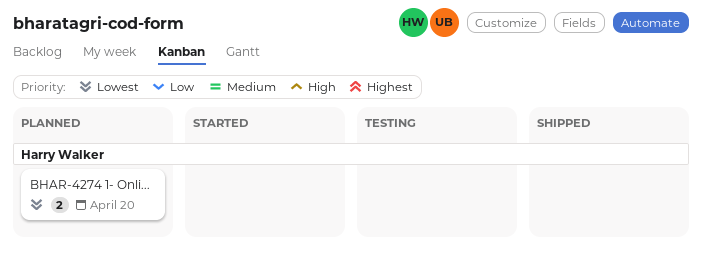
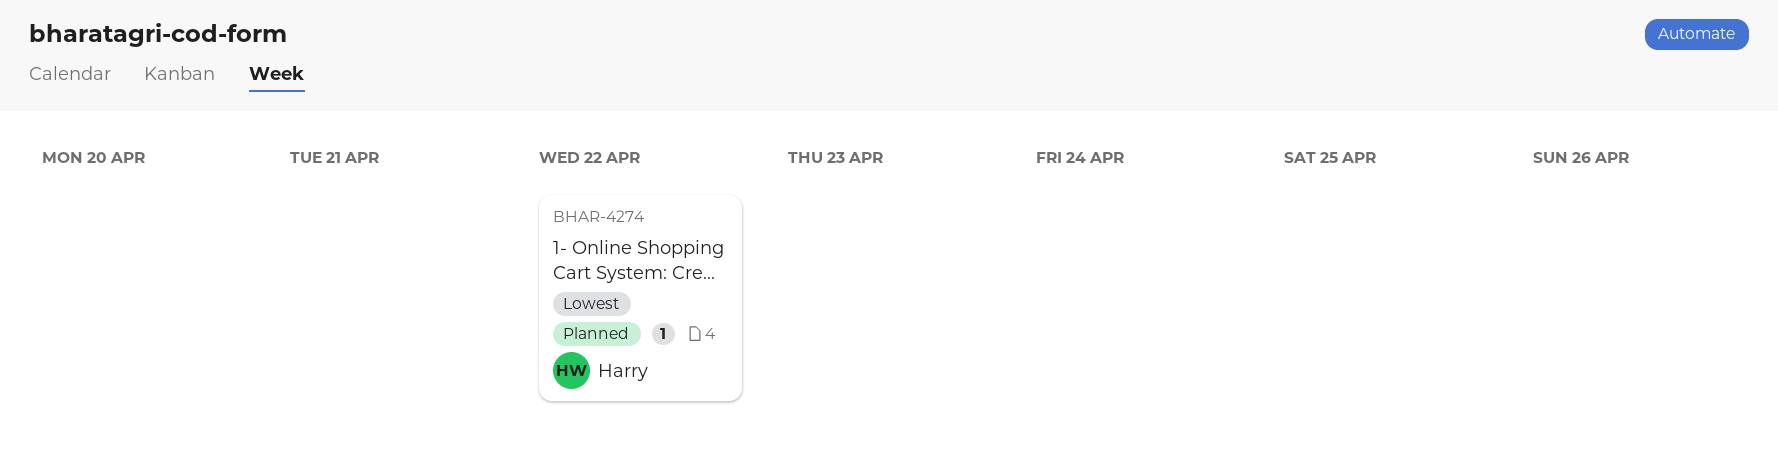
BHAR-4274, estimate: 2 -> 1
BHAR-4274, due: Apr 20 -> Apr 22

